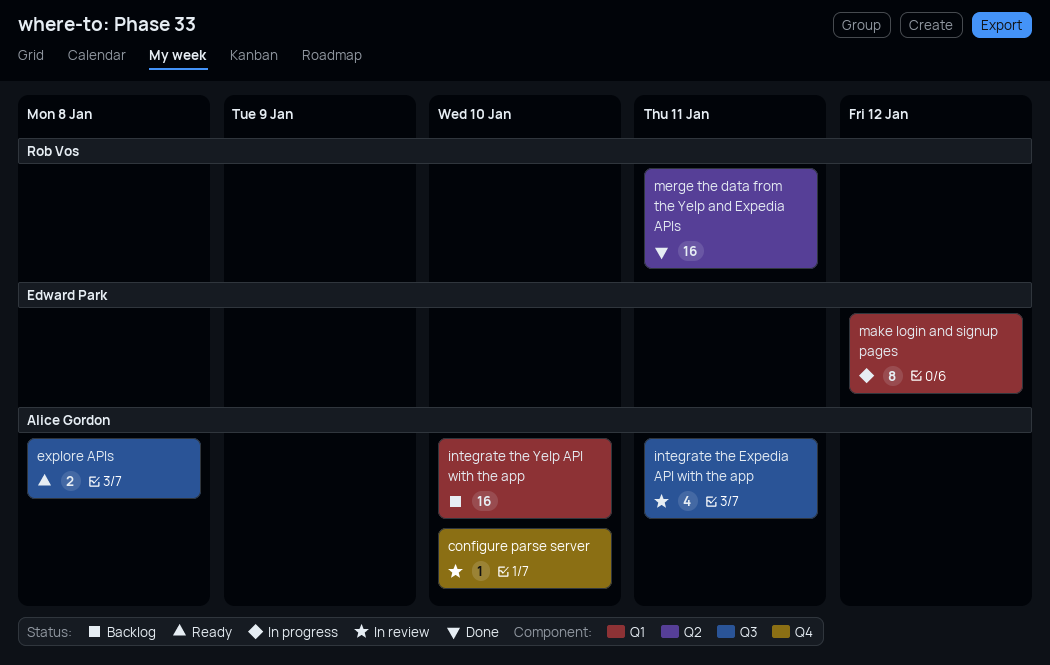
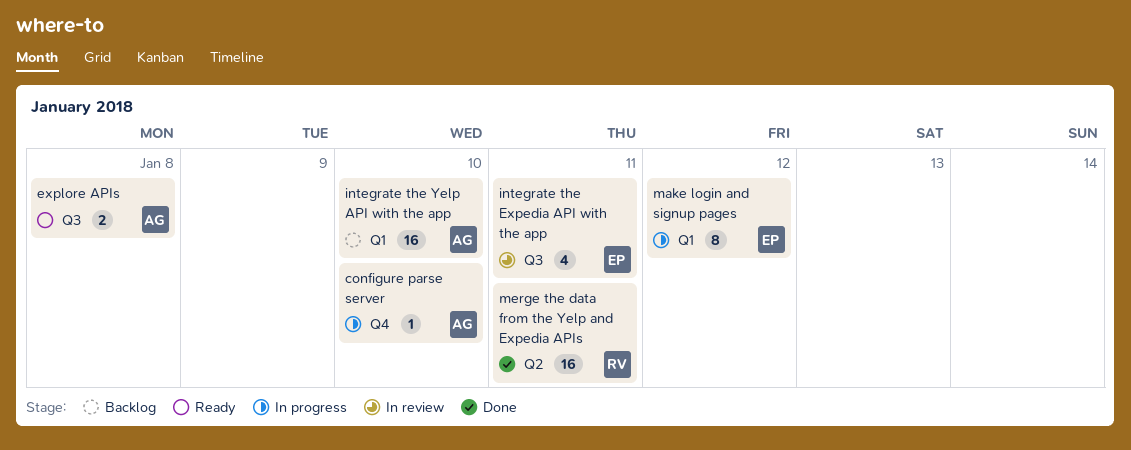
configure parse server, status: In review -> In progress
integrate the Expedia API with the app, owner: Alice Gordon -> Edward Park

